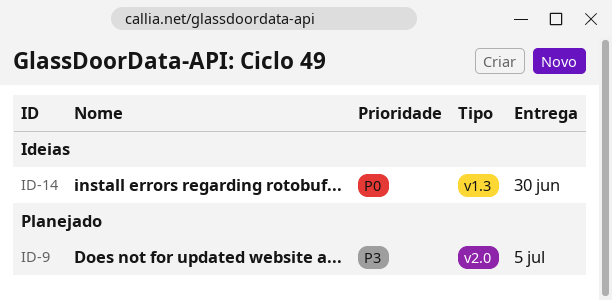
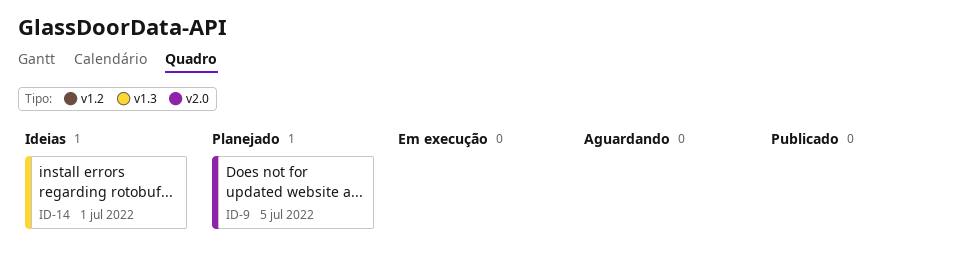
ID-14, due: Jun 30 -> Jul 1

